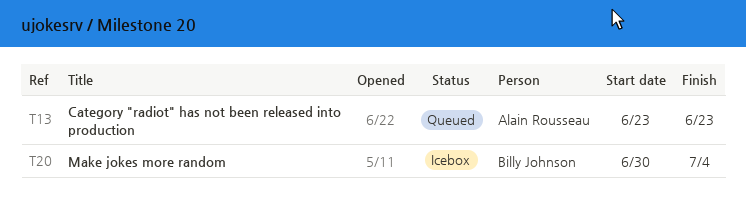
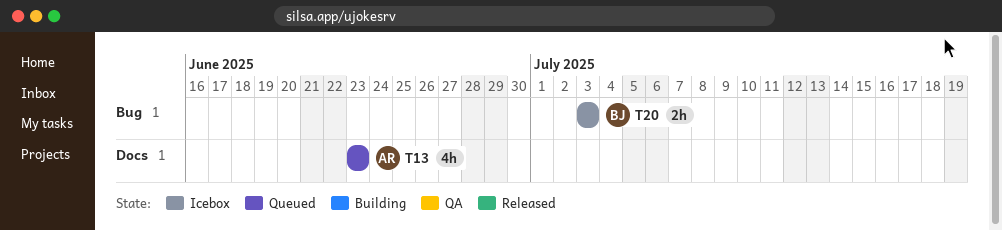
T20, start: Jun 30 -> Jul 3
T20, due: Jul 4 -> Jul 3

